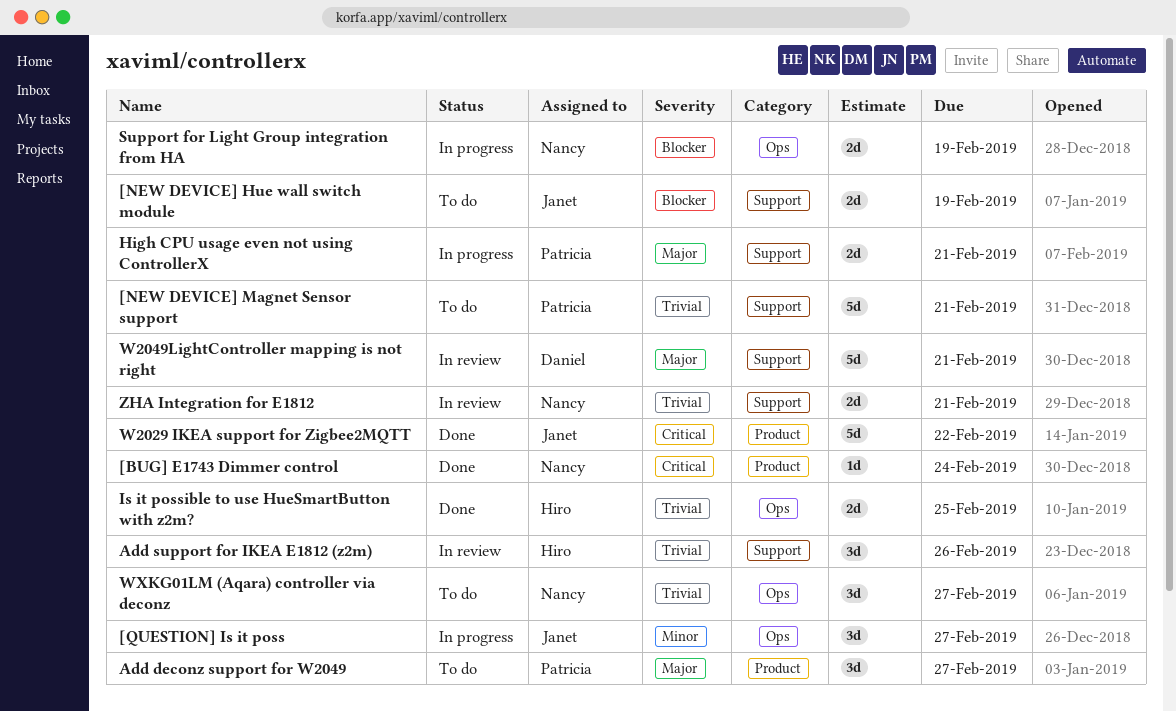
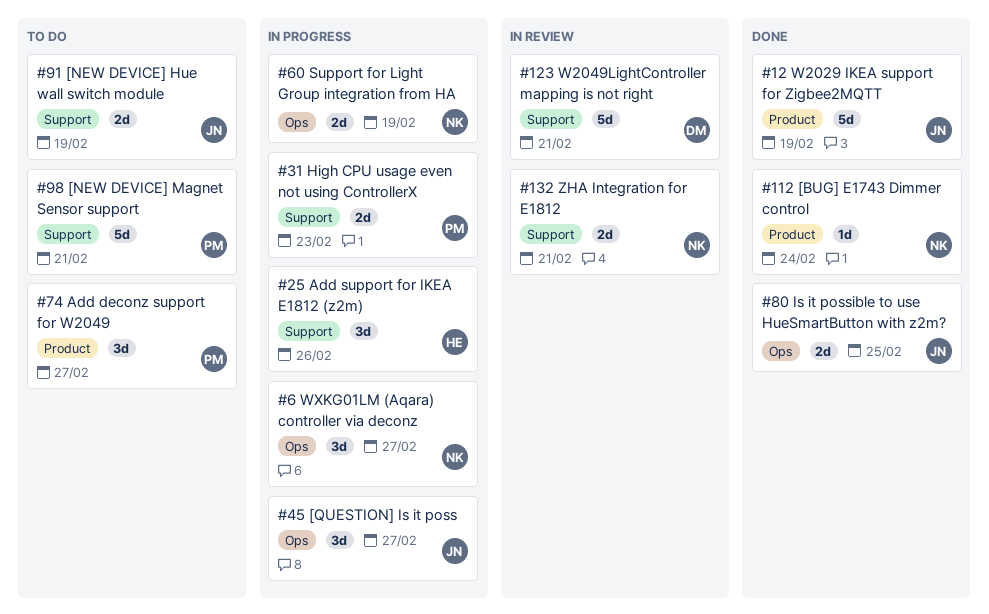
Add support for IKEA E1812 (z2m), status: In review -> In progress
High CPU usage even not using ControllerX, due: Feb 21 -> Feb 23
Is it possible to use HueSmartButton with z2m?, owner: Hiro -> Janet
W2029 IKEA support for Zigbee2MQTT, due: Feb 22 -> Feb 19
WXKG01LM (Aqara) controller via deconz, status: To do -> In progress

